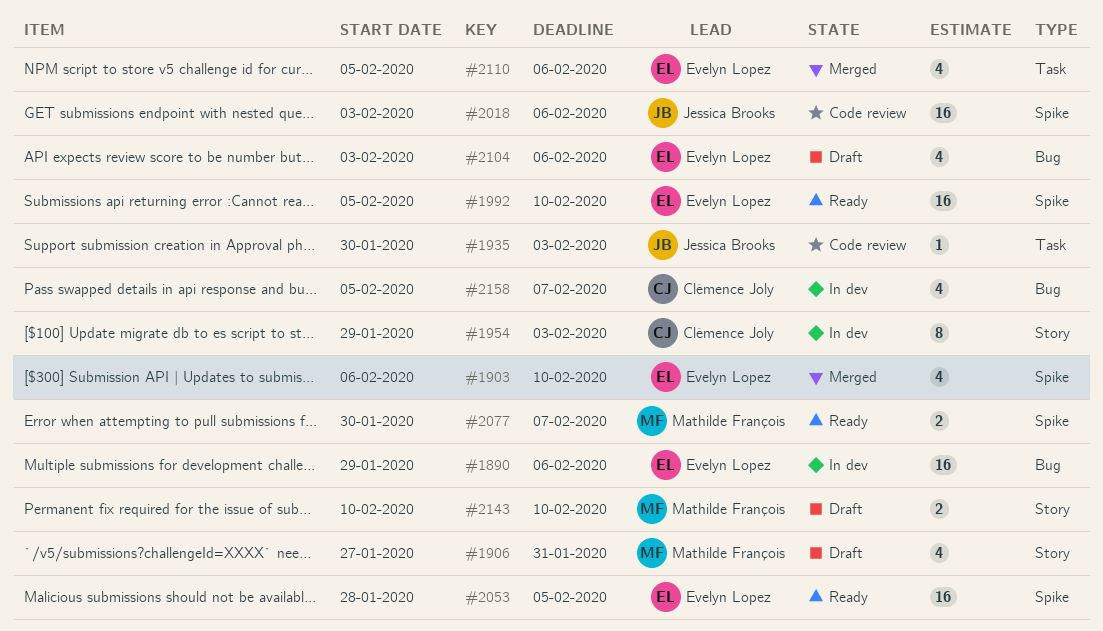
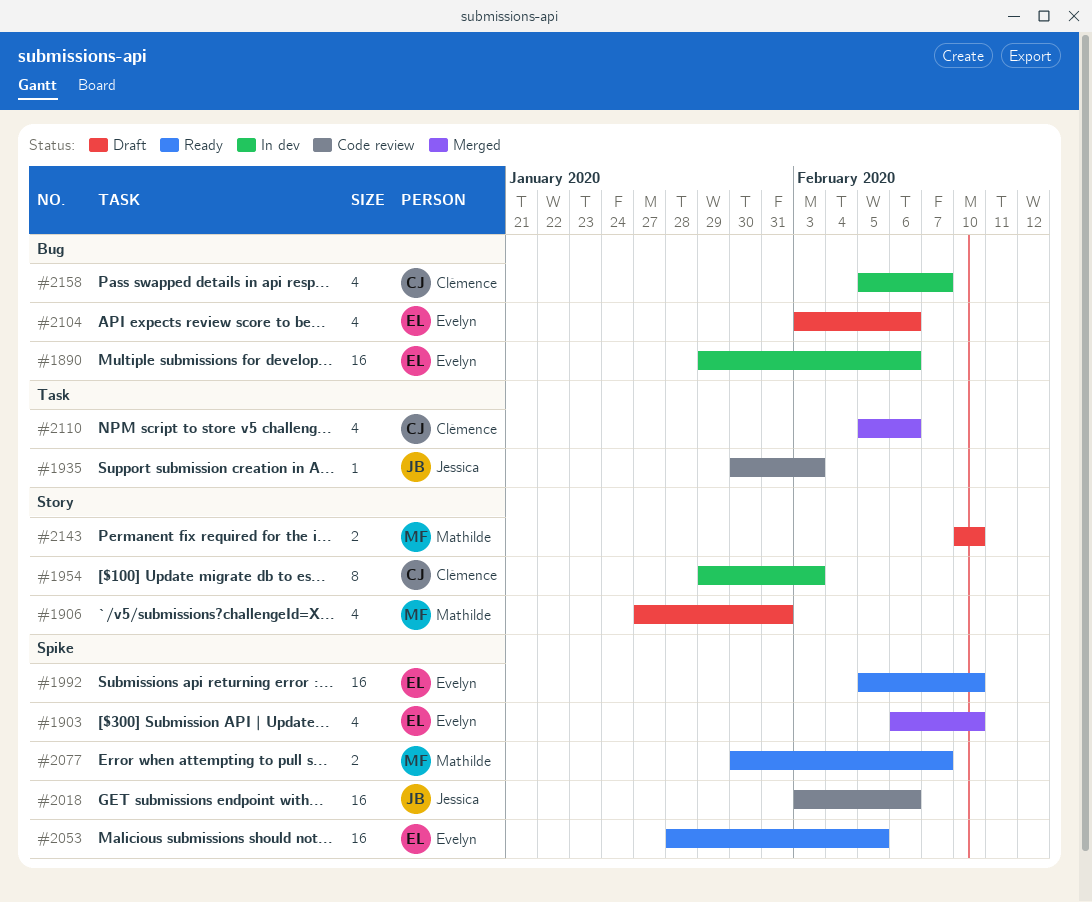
#2110, owner: Evelyn Lopez -> Clémence Joly

